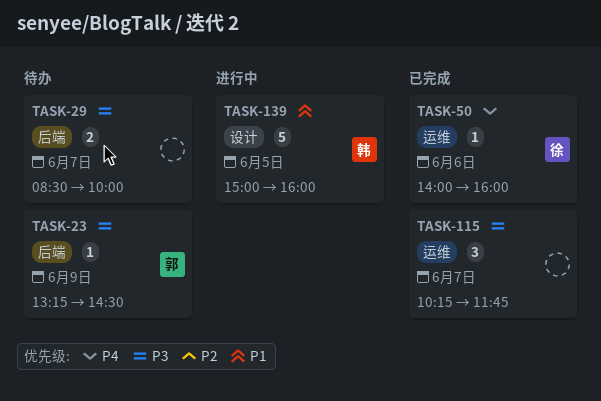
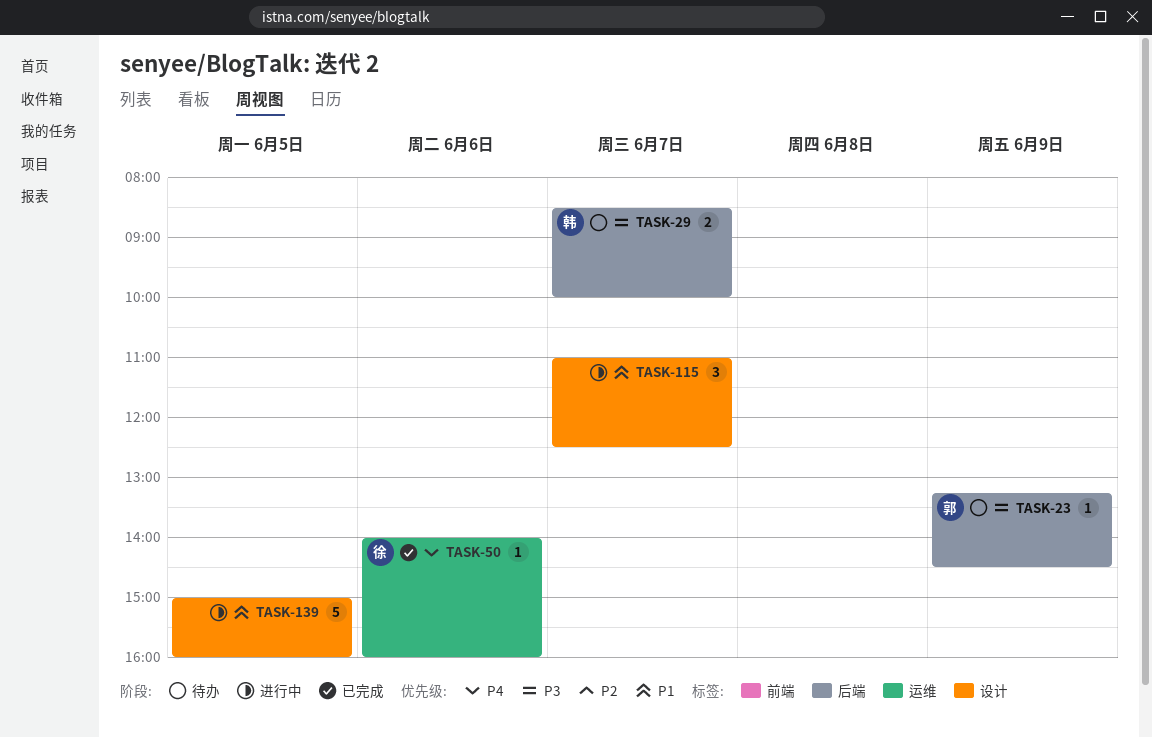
TASK-29, owner: none -> 韩
TASK-115, status: 已完成 -> 进行中
TASK-115, priority: P3 -> P1
TASK-115, label: 运维 -> 设计
TASK-115, begins: 10:15 -> 11:00
TASK-115, ends: 11:45 -> 12:30
TASK-139, owner: 韩 -> none

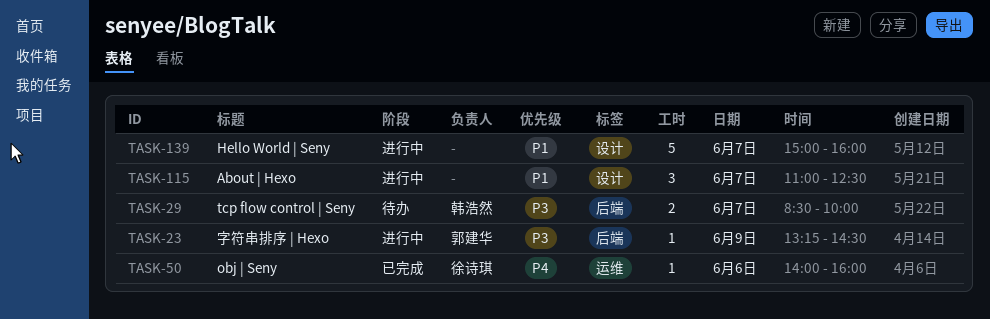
TASK-23, status: 待办 -> 进行中
TASK-139, day: Jun 5 -> Jun 7

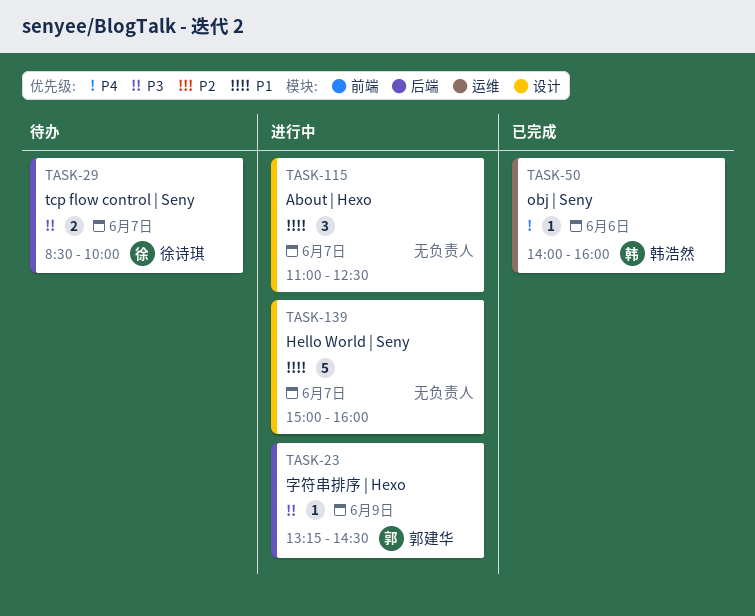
TASK-29, owner: 韩浩然 -> 徐诗琪
TASK-50, owner: 徐诗琪 -> 韩浩然

